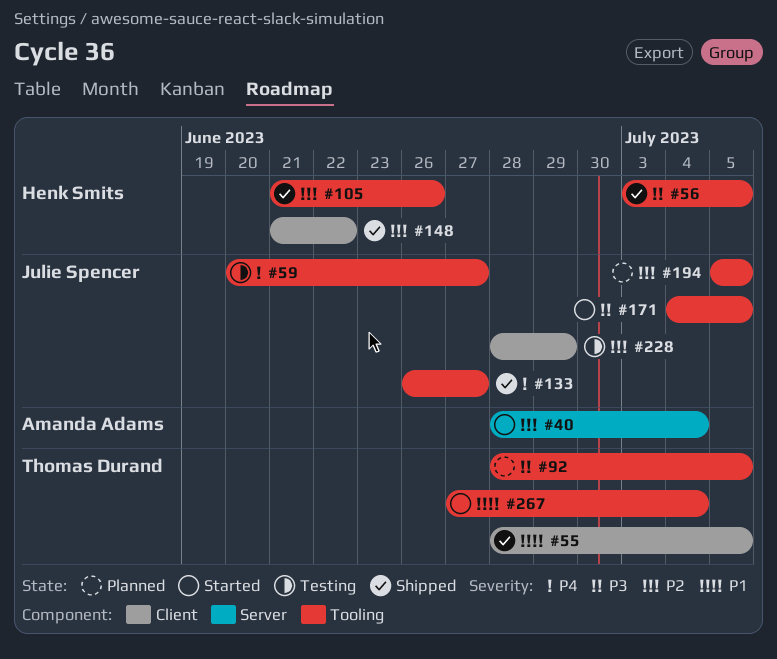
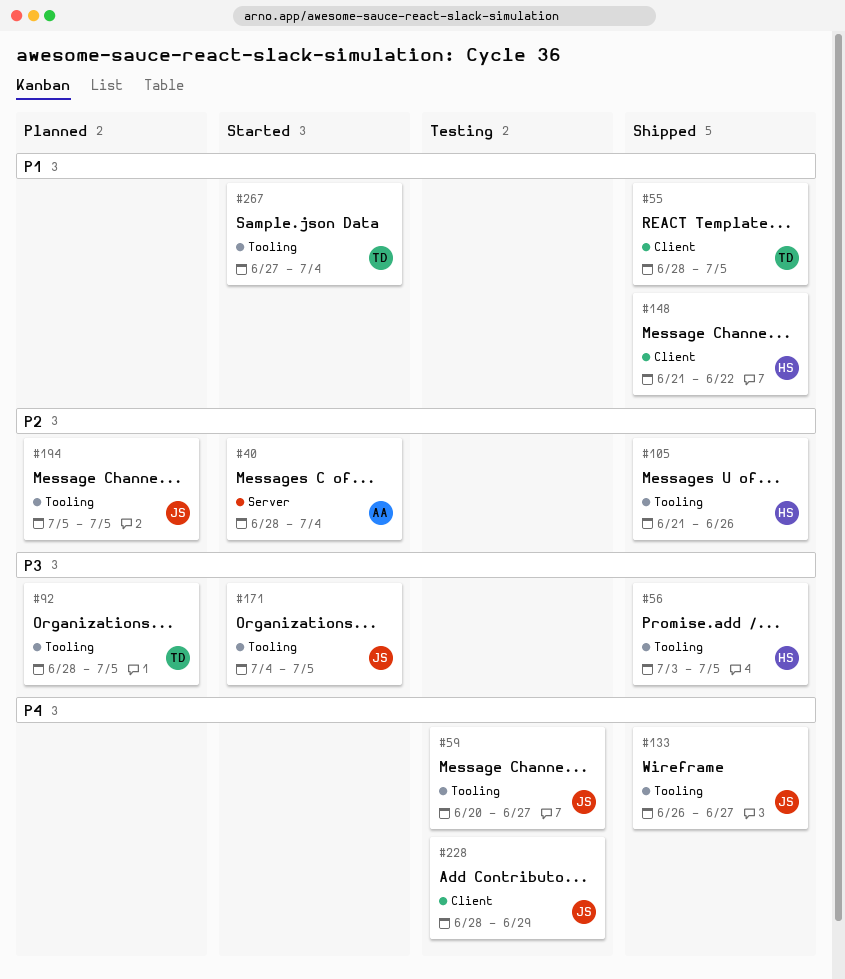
#148, priority: P2 -> P1
#228, priority: P2 -> P4

